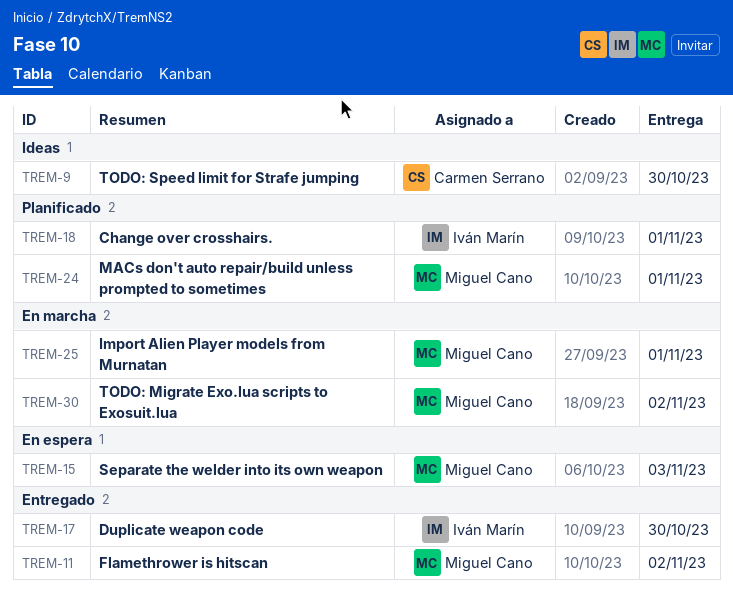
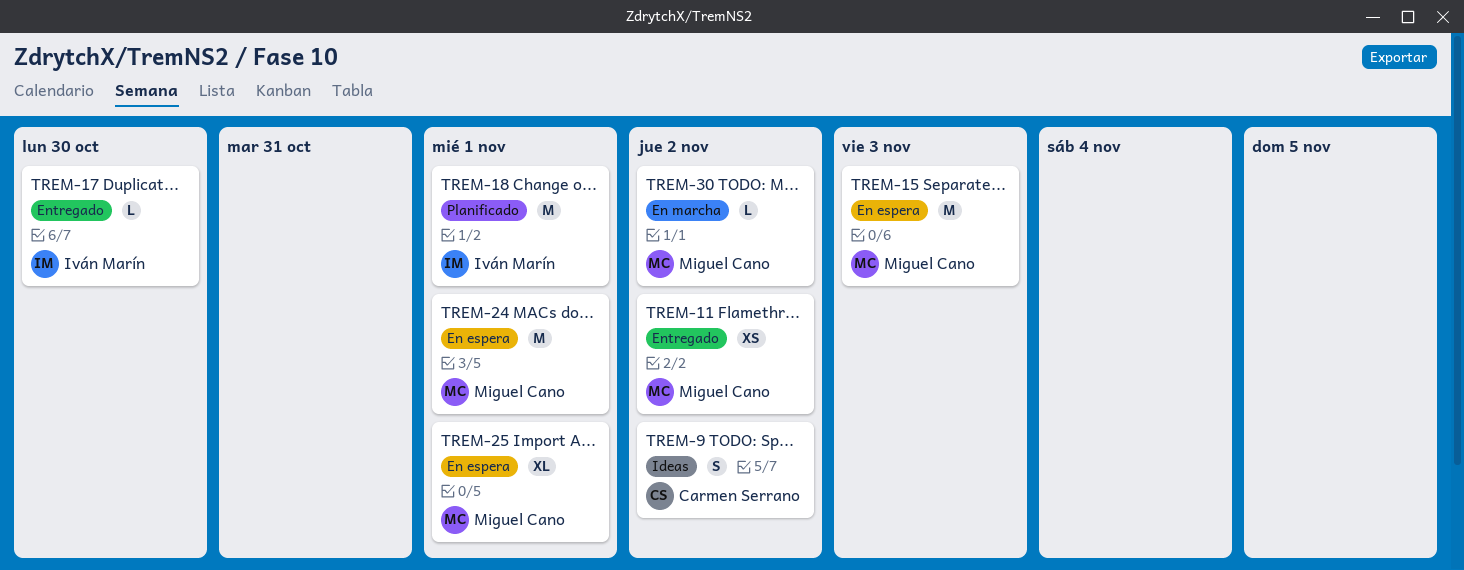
TREM-9, due: Oct 30 -> Nov 2
TREM-24, status: Planificado -> En espera
TREM-25, status: En marcha -> En espera

